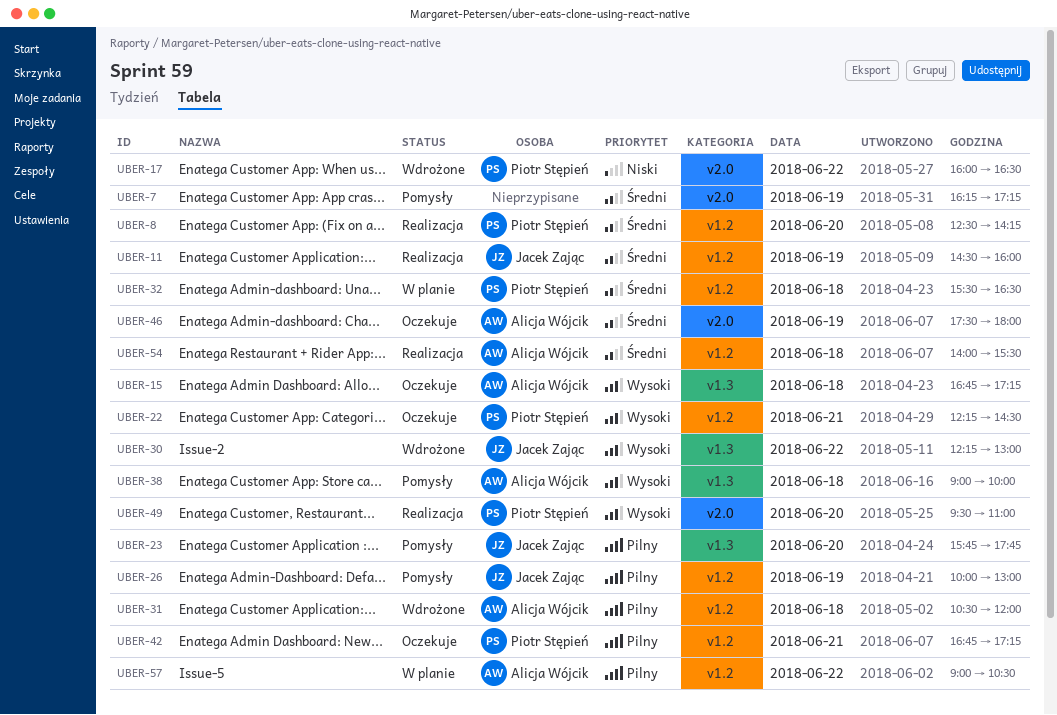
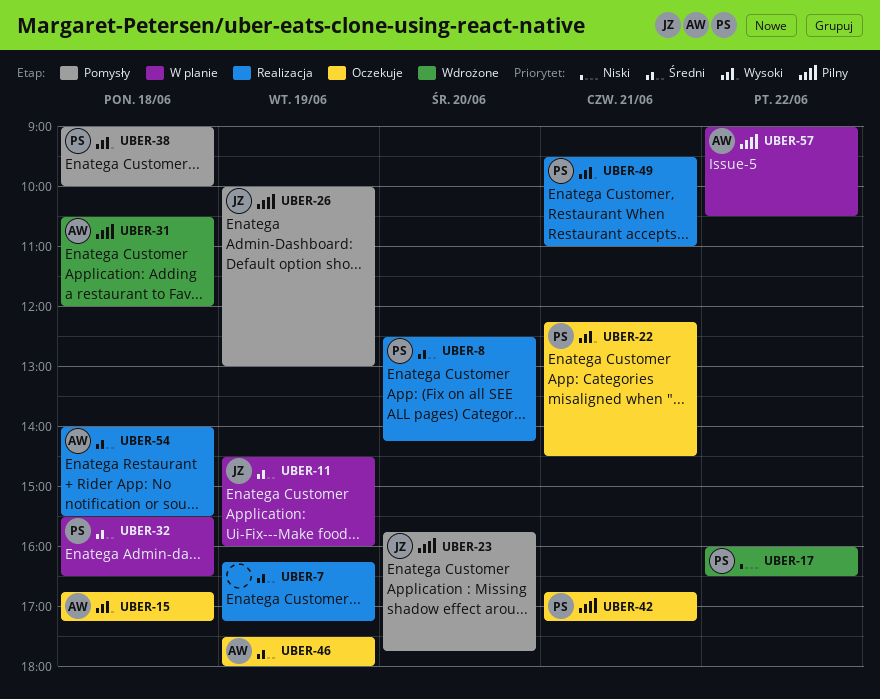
UBER-7, status: Pomysły -> Realizacja
UBER-11, status: Realizacja -> W planie
UBER-30: present -> none
UBER-38, owner: Alicja Wójcik -> Piotr Stępień
UBER-49, day: Jun 20 -> Jun 21

